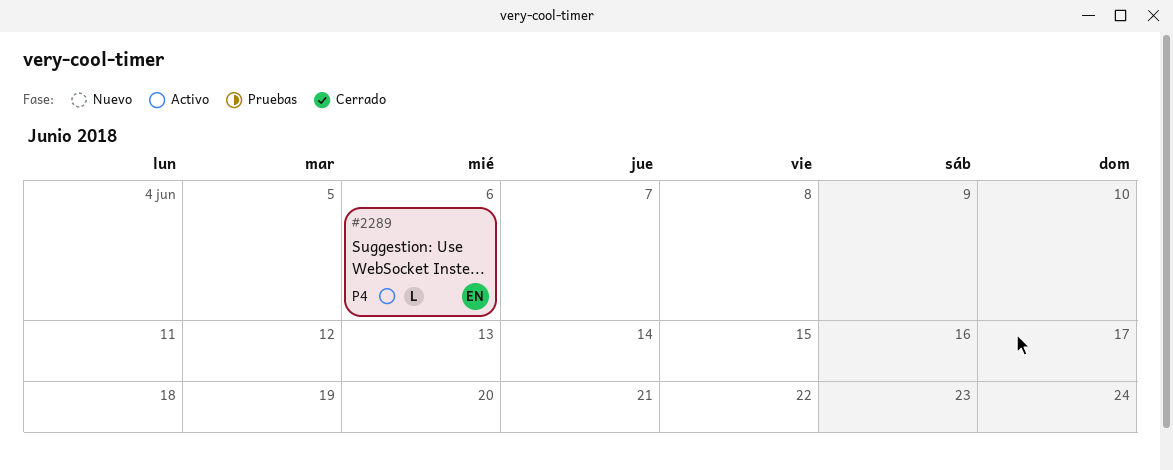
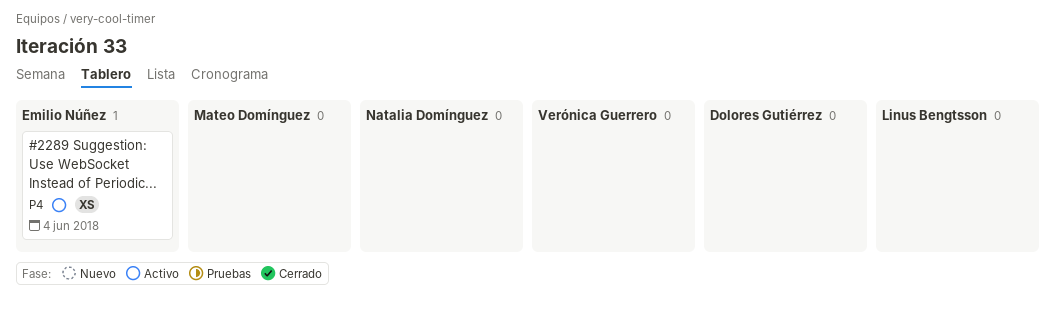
#2289, estimate: L -> XS
#2289, due: Jun 6 -> Jun 4

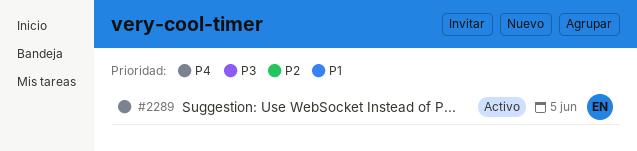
#2289, due: Jun 4 -> Jun 5

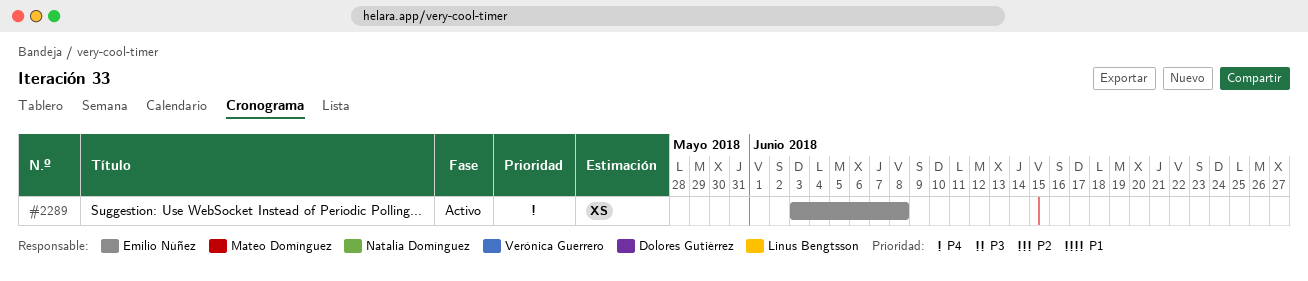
#2289, due: Jun 5 -> Jun 8

